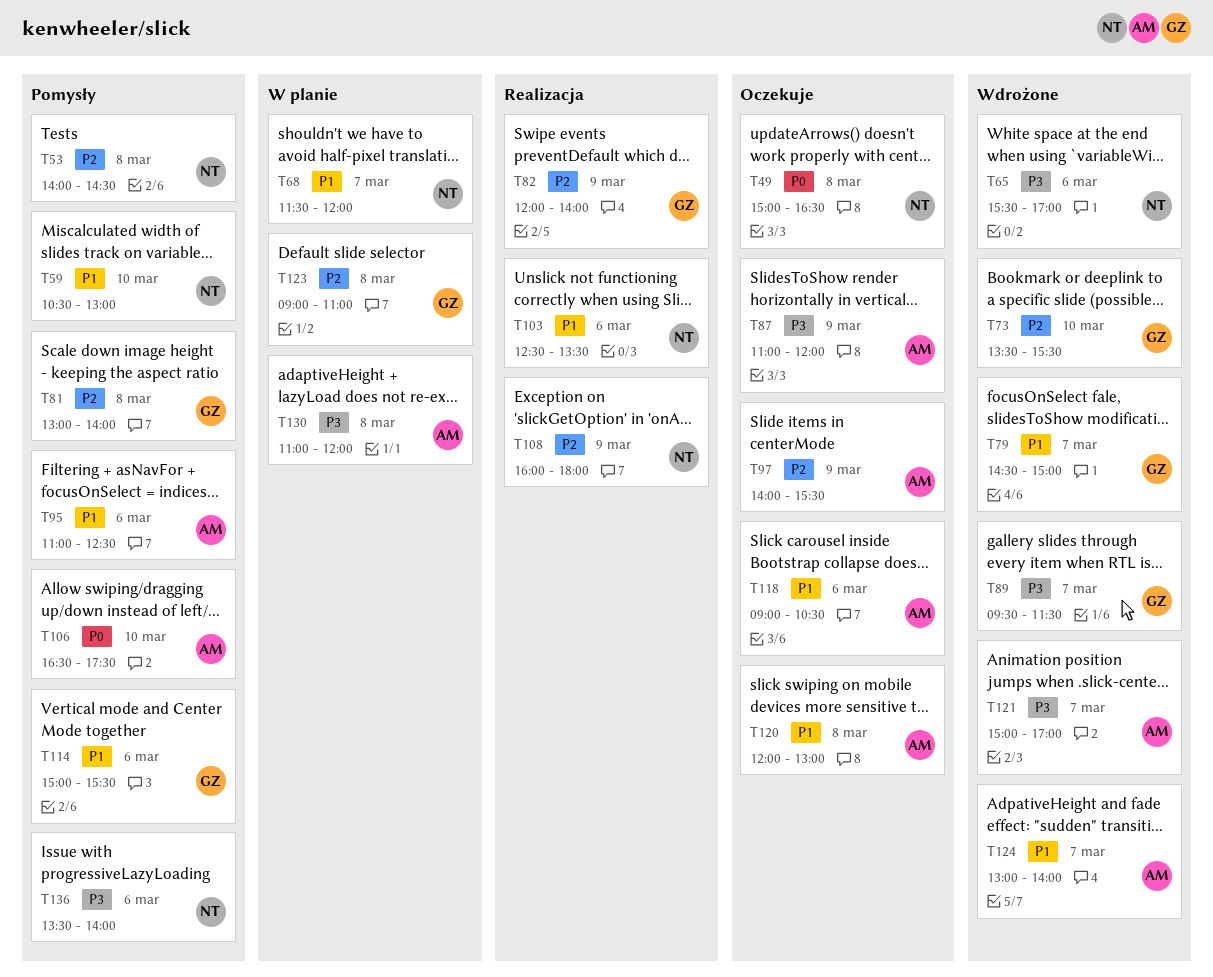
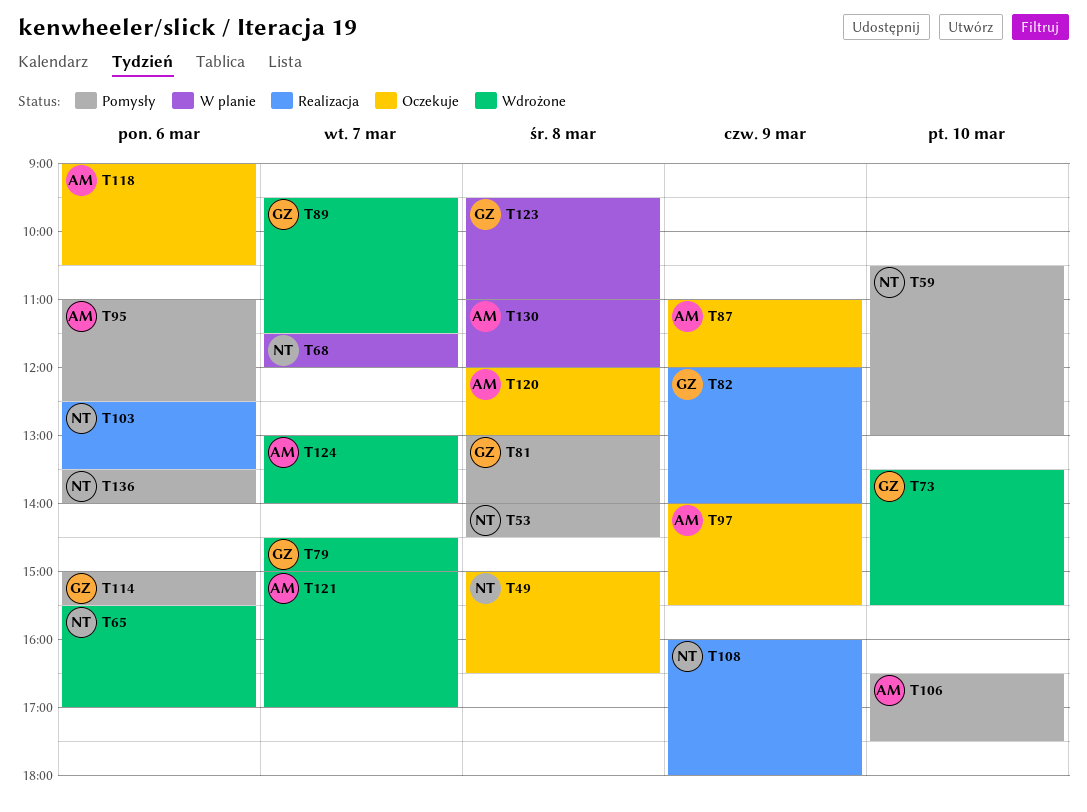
T123, begins: 09:00 -> 09:30

